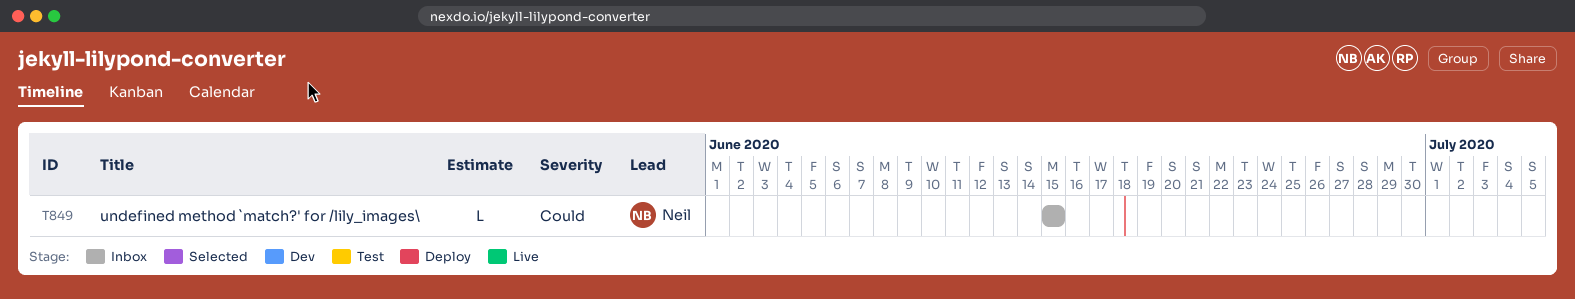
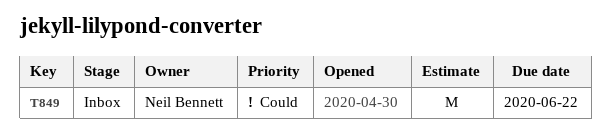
T849, estimate: L -> M
T849, due: Jun 15 -> Jun 22

